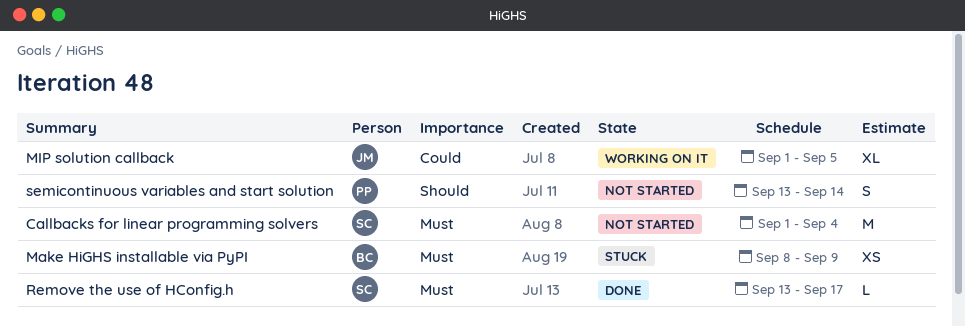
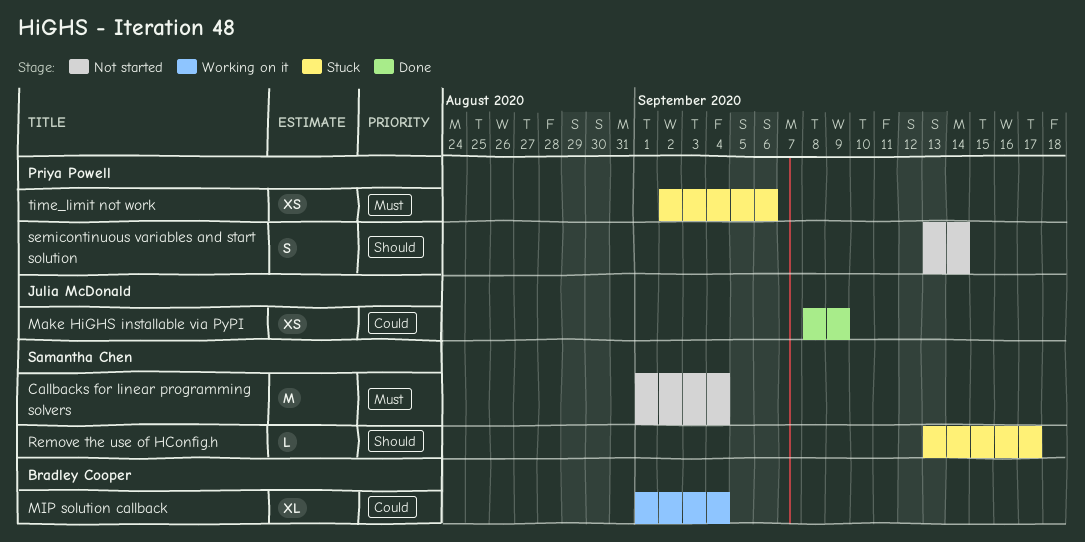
Make HiGHS installable via PyPI, status: Stuck -> Done
Make HiGHS installable via PyPI, owner: Bradley Cooper -> Julia McDonald
Make HiGHS installable via PyPI, priority: Must -> Could
MIP solution callback, owner: Julia McDonald -> Bradley Cooper
MIP solution callback, due: Sep 5 -> Sep 4
Remove the use of HConfig.h, status: Done -> Stuck
Remove the use of HConfig.h, priority: Must -> Should
time_limit not work: none -> present

